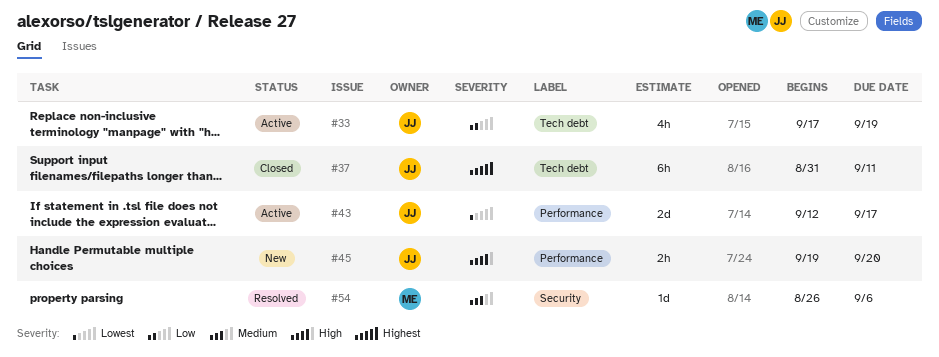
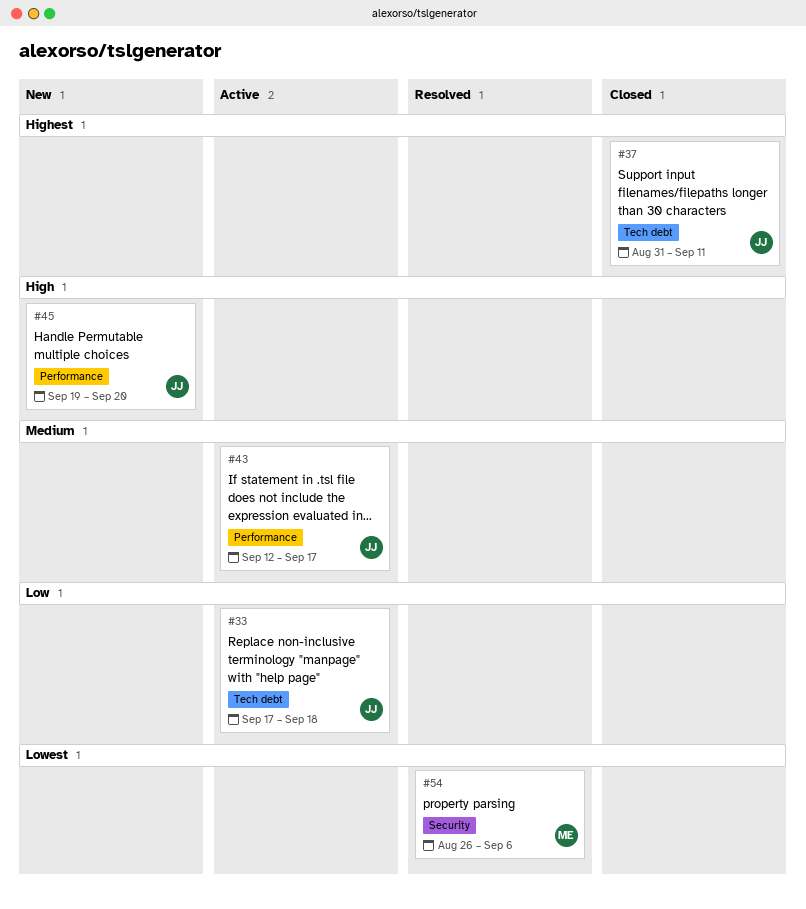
#33, due: Sep 19 -> Sep 18
#43, priority: Lowest -> Medium
#54, priority: Medium -> Lowest

